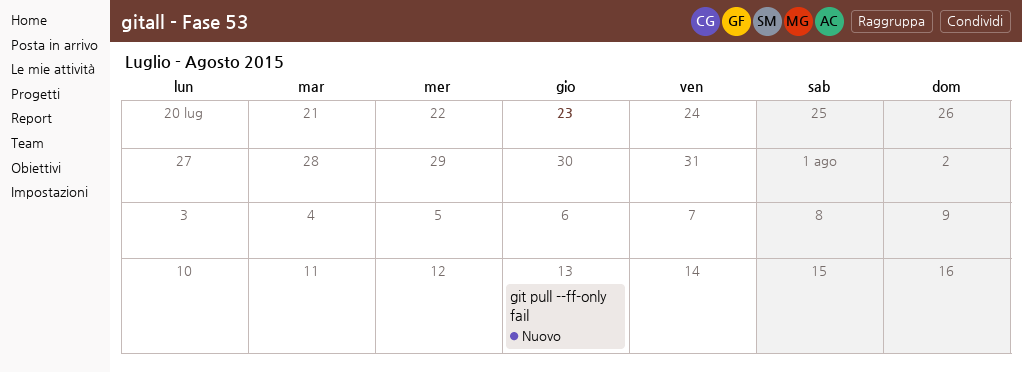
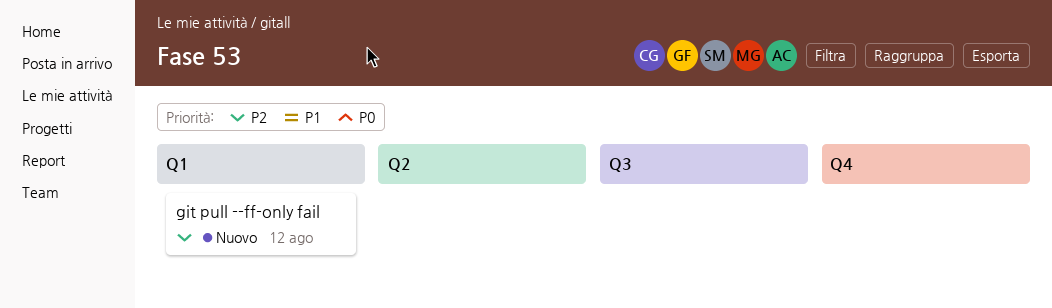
git pull --ff-only fail, due: Aug 13 -> Aug 12

